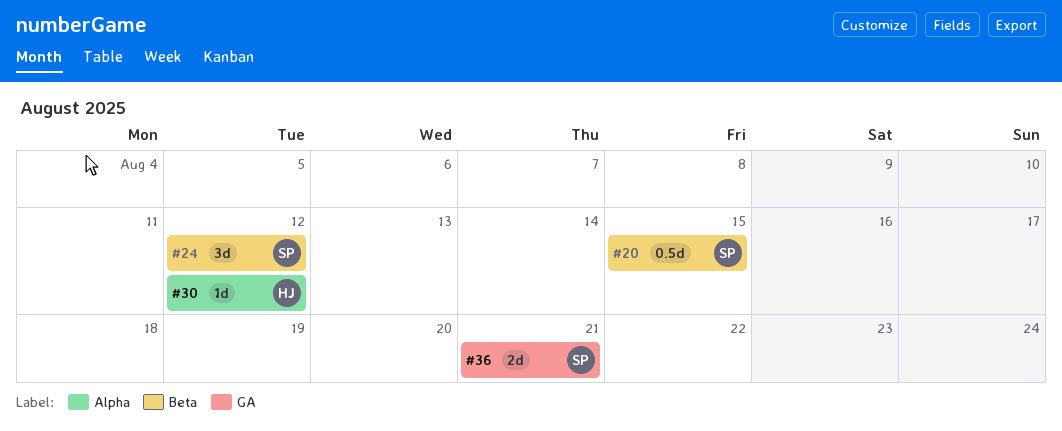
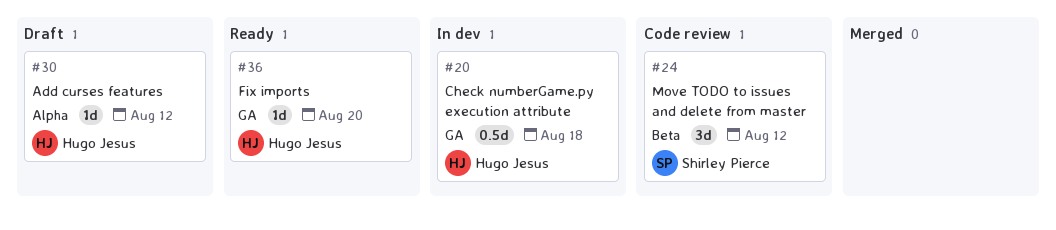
#20, owner: Shirley Pierce -> Hugo Jesus
#20, label: Beta -> GA
#20, due: Aug 15 -> Aug 18
#36, owner: Shirley Pierce -> Hugo Jesus
#36, estimate: 2d -> 1d
#36, due: Aug 21 -> Aug 20

